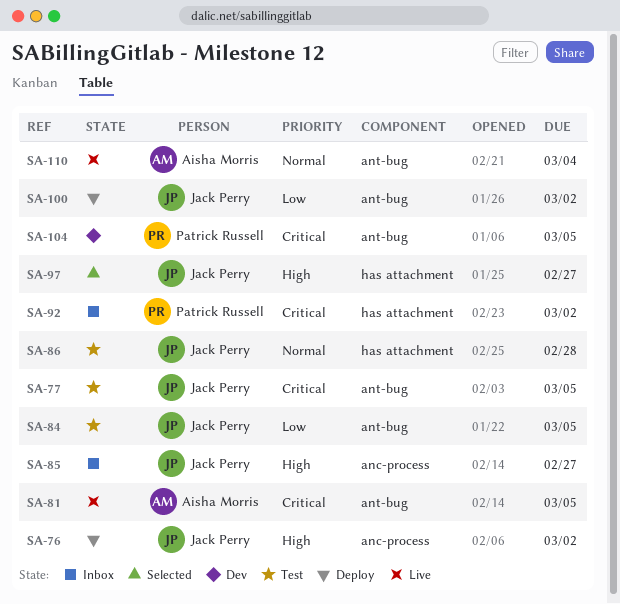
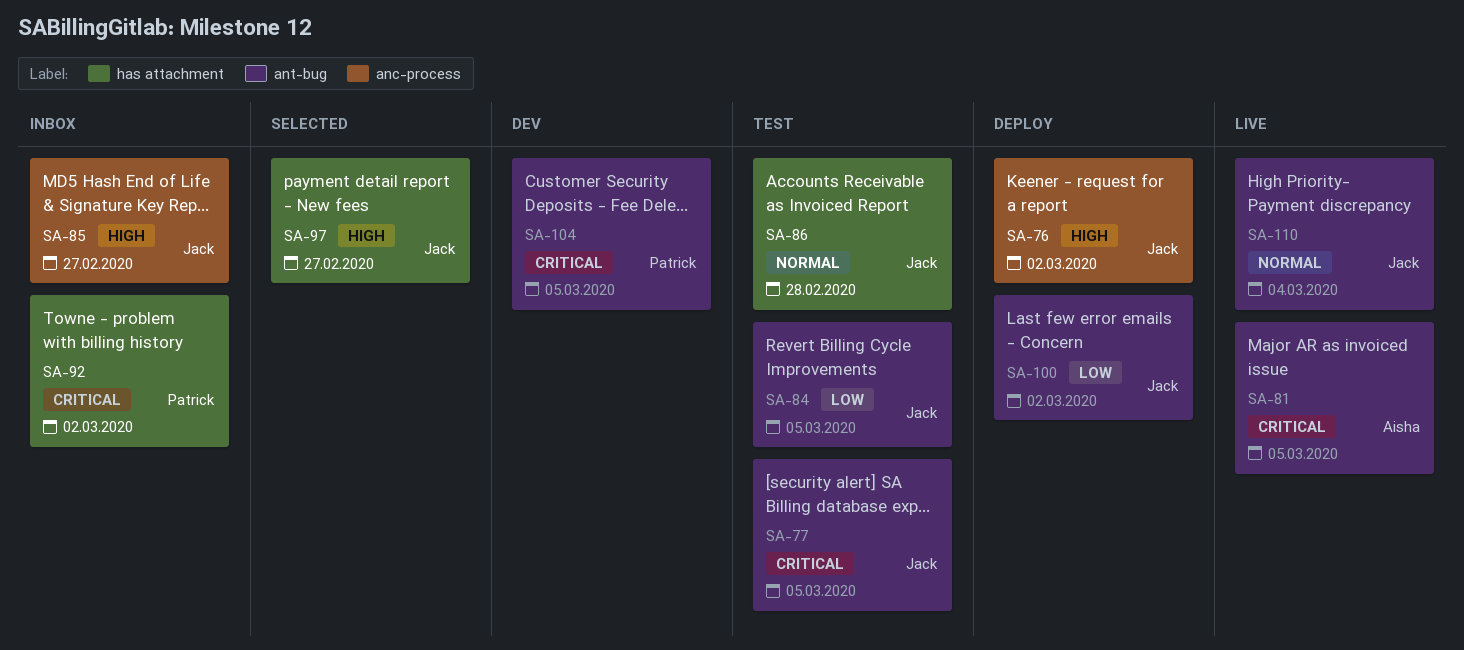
SA-110, owner: Aisha Morris -> Jack Perry

